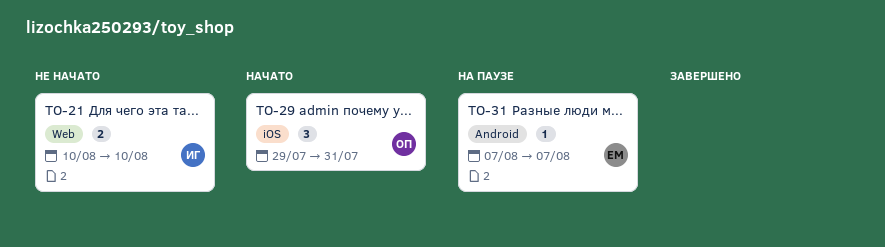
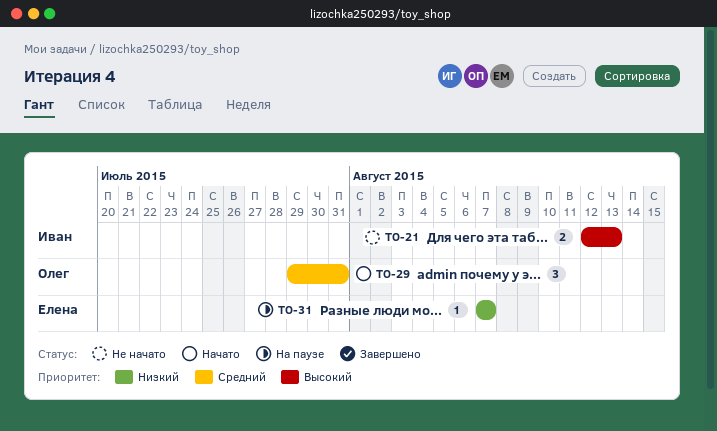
TO-21, start: Aug 10 -> Aug 12
TO-21, due: Aug 10 -> Aug 13

